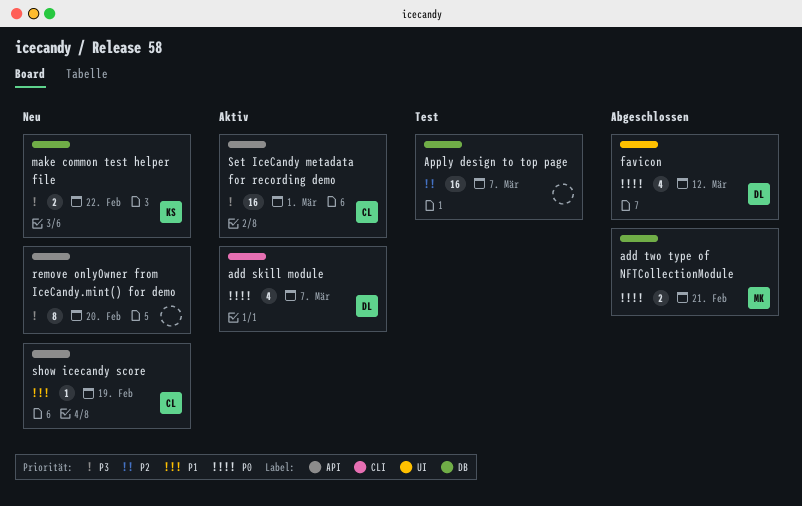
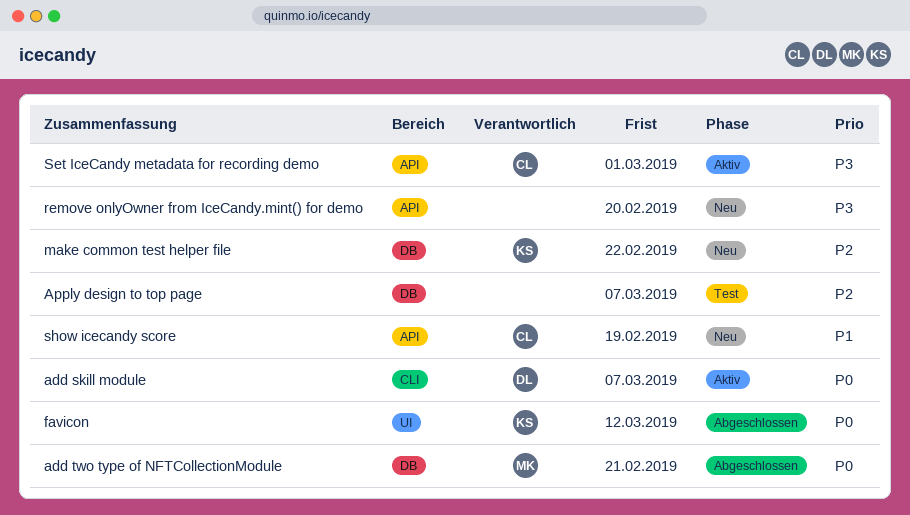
favicon, owner: DL -> KS
make common test helper file, priority: P3 -> P2

